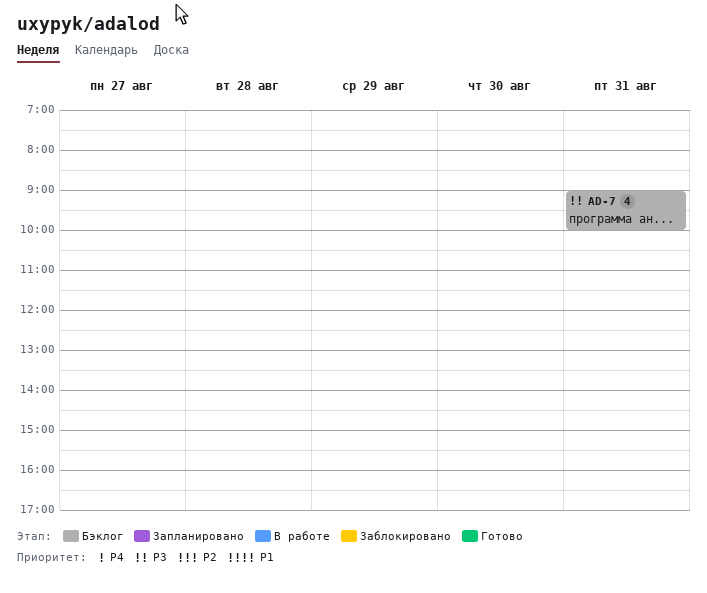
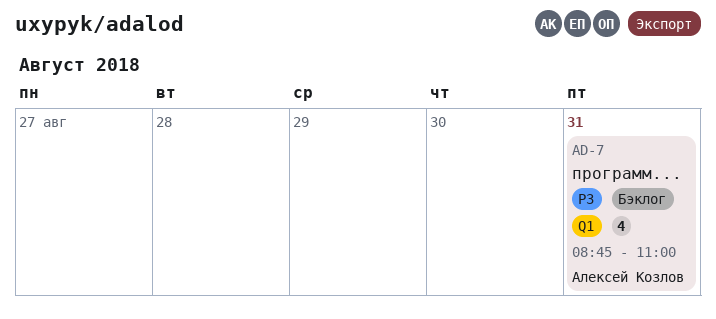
AD-7, begins: 09:00 -> 08:45
AD-7, ends: 10:00 -> 11:00

